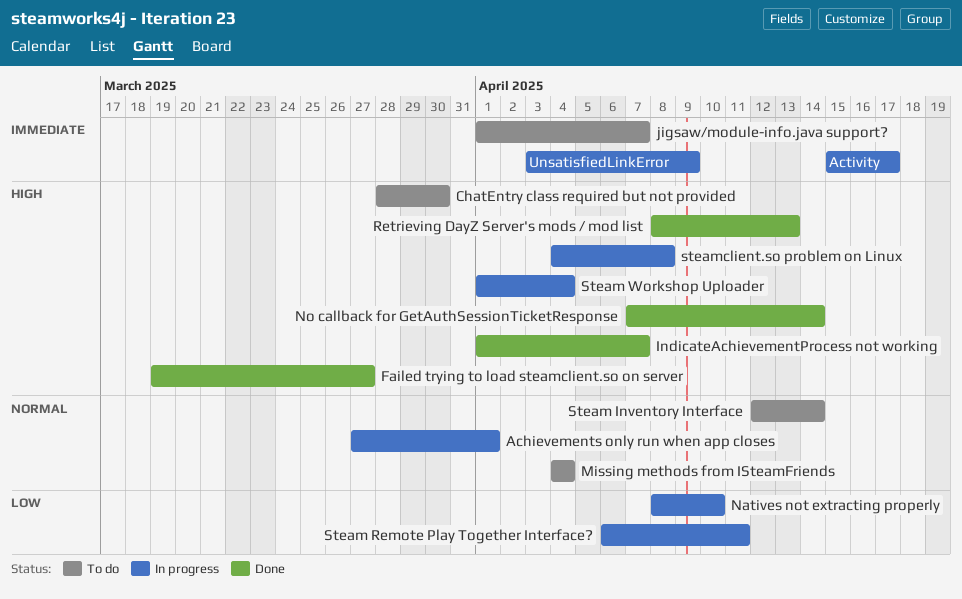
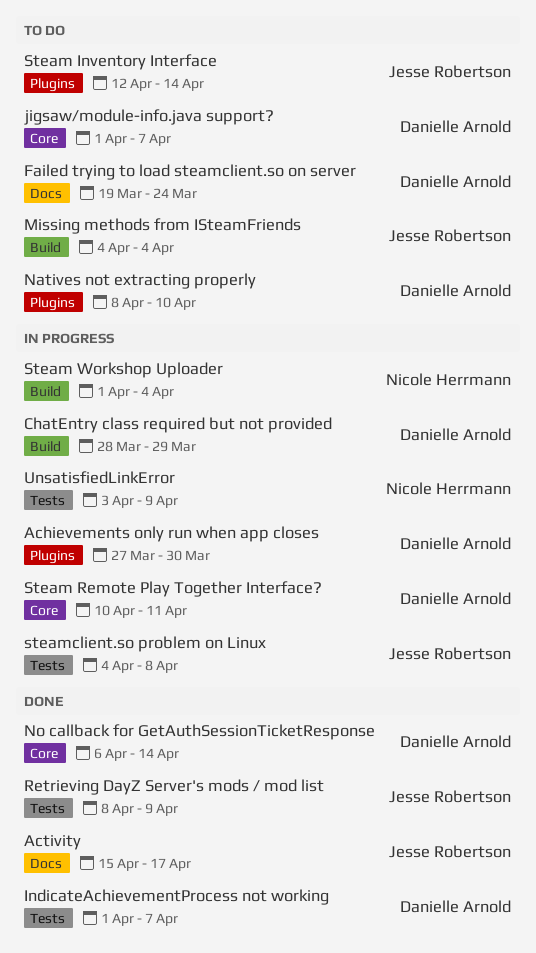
Achievements only run when app closes, due: Apr 1 -> Mar 30
Activity, status: In progress -> Done
ChatEntry class required but not provided, status: To do -> In progress
ChatEntry class required but not provided, due: Mar 30 -> Mar 29
Failed trying to load steamclient.so on server, status: Done -> To do
Failed trying to load steamclient.so on server, due: Mar 27 -> Mar 24
Natives not extracting properly, status: In progress -> To do
No callback for GetAuthSessionTicketResponse, start: Apr 7 -> Apr 6
Retrieving DayZ Server's mods / mod list, due: Apr 13 -> Apr 9
Steam Remote Play Together Interface?, start: Apr 6 -> Apr 10

